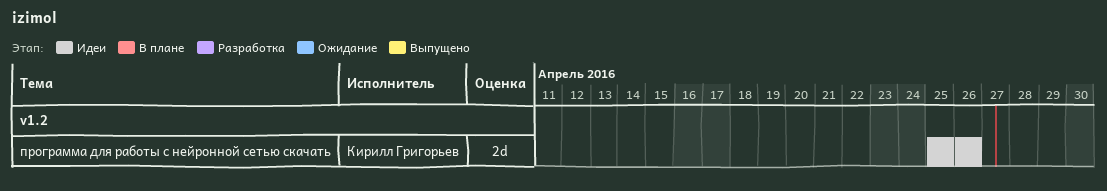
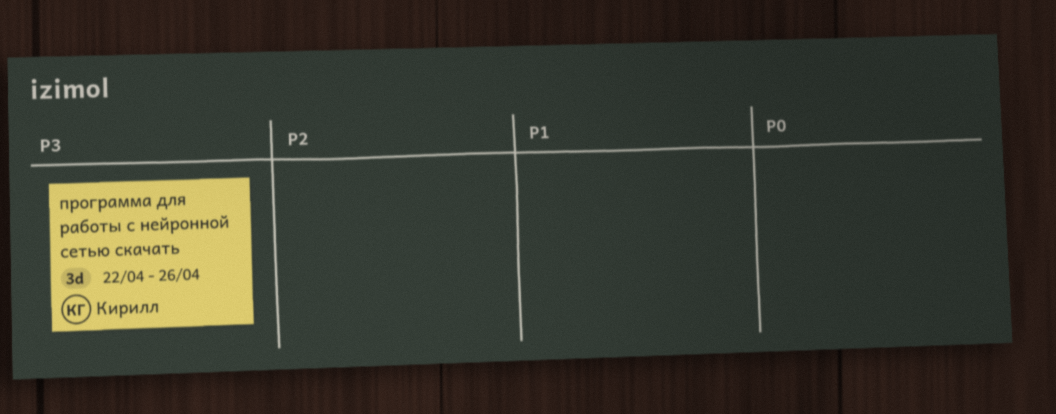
программа для работы с нейронной сетью скачать, estimate: 2d -> 3d
программа для работы с нейронной сетью скачать, start: Apr 25 -> Apr 22

